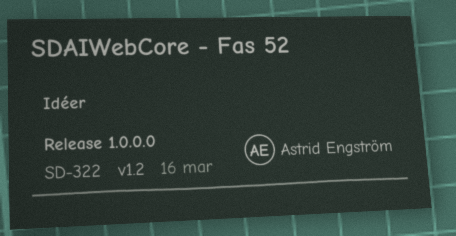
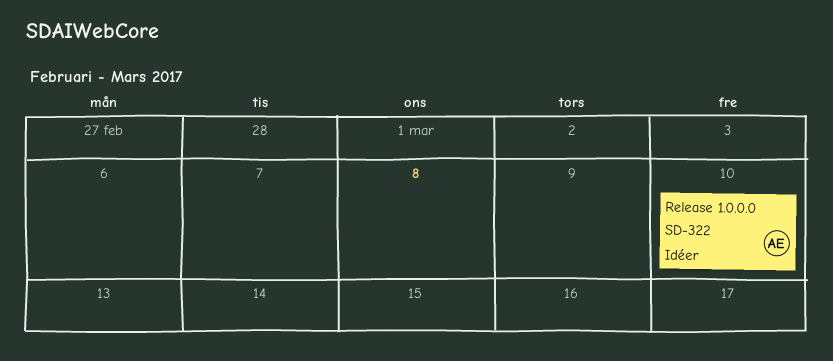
SD-322, due: Mar 16 -> Mar 10

